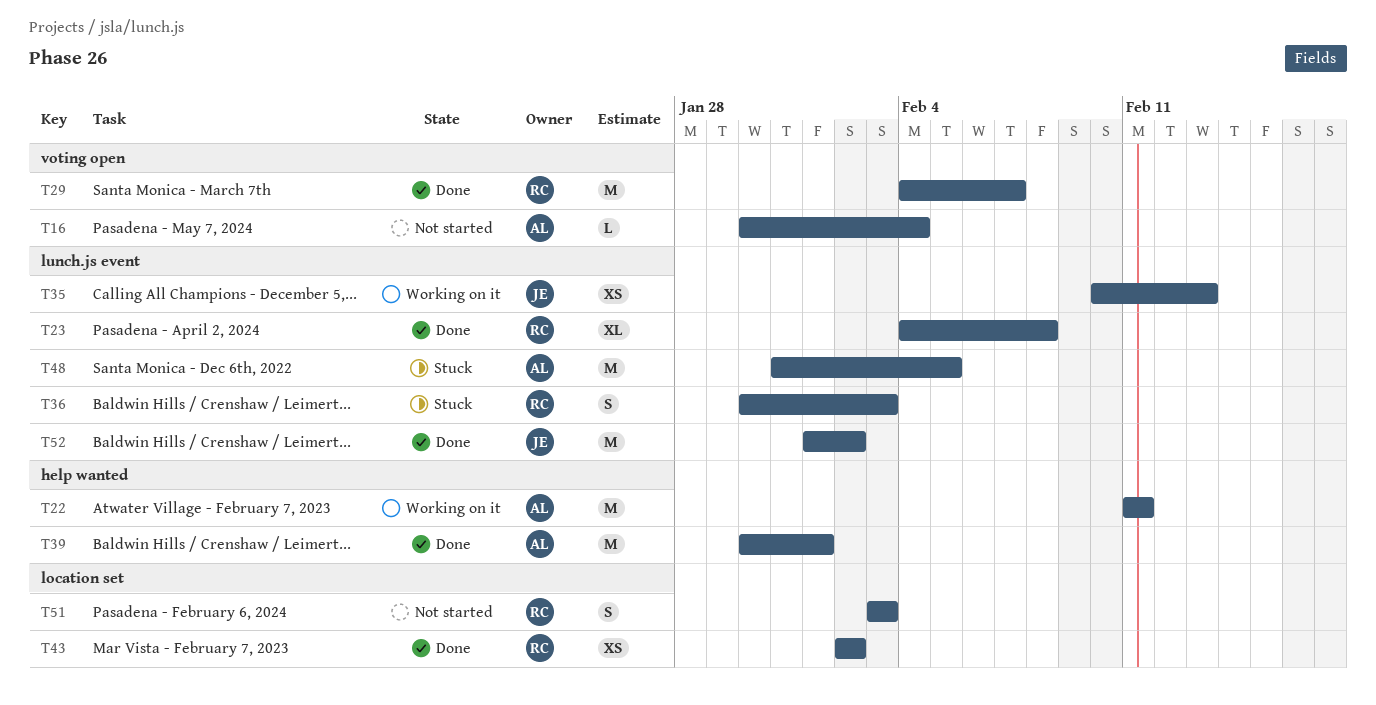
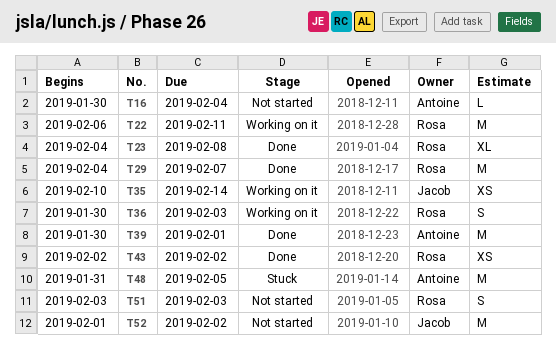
T22, owner: Antoine -> Rosa
T22, start: Feb 11 -> Feb 6
T35, due: Feb 13 -> Feb 14
T36, status: Stuck -> Working on it
T52, status: Done -> Not started

